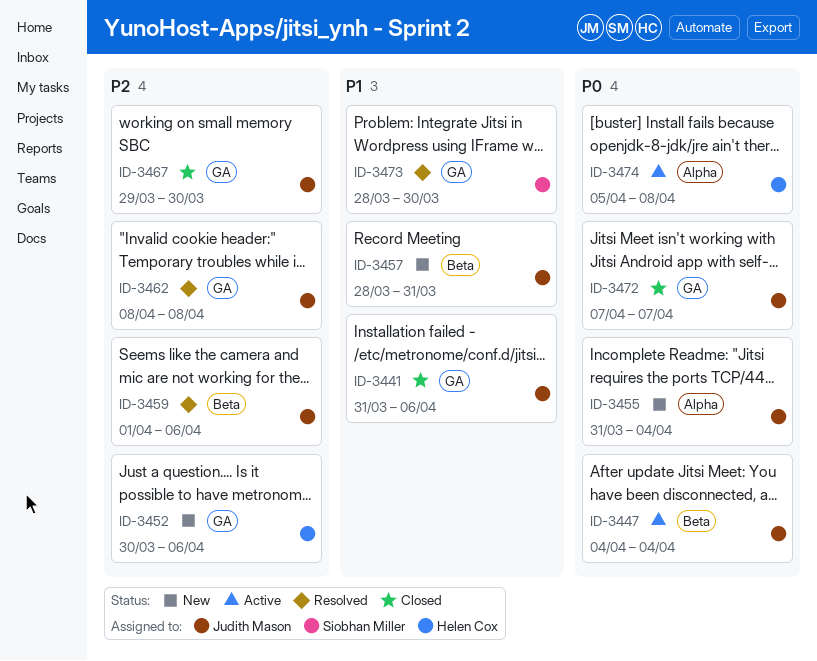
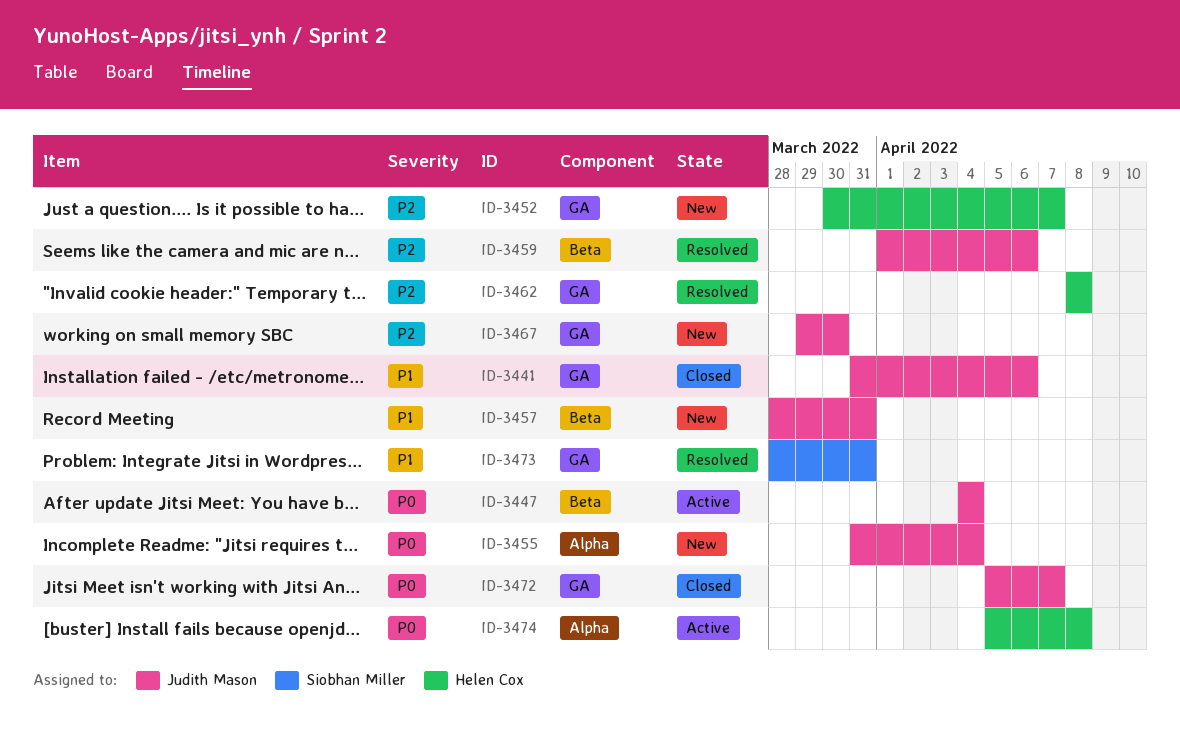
ID-3452, due: Apr 6 -> Apr 7
ID-3462, owner: Judith Mason -> Helen Cox
ID-3467, status: Closed -> New
ID-3472, start: Apr 7 -> Apr 5
ID-3473, due: Mar 30 -> Mar 31

